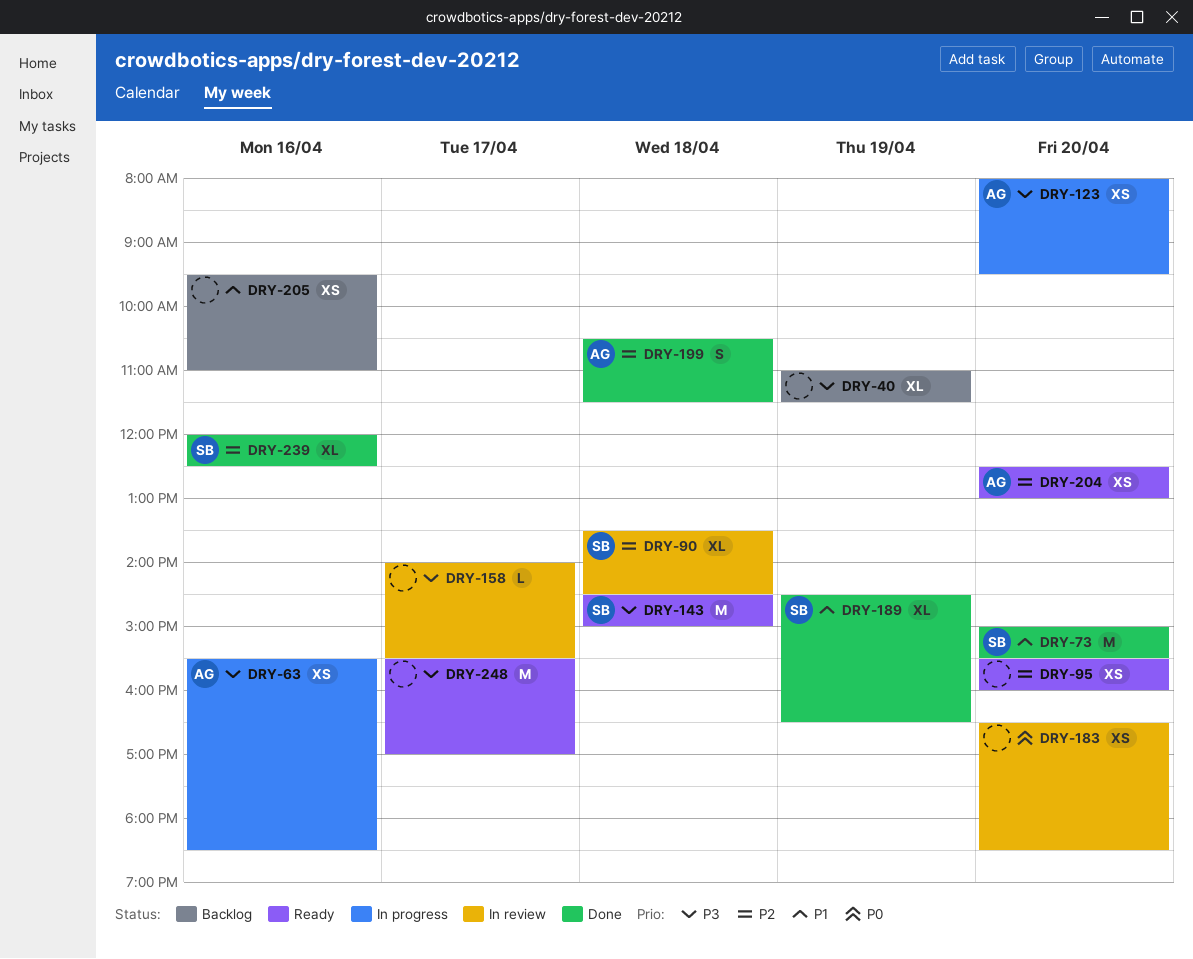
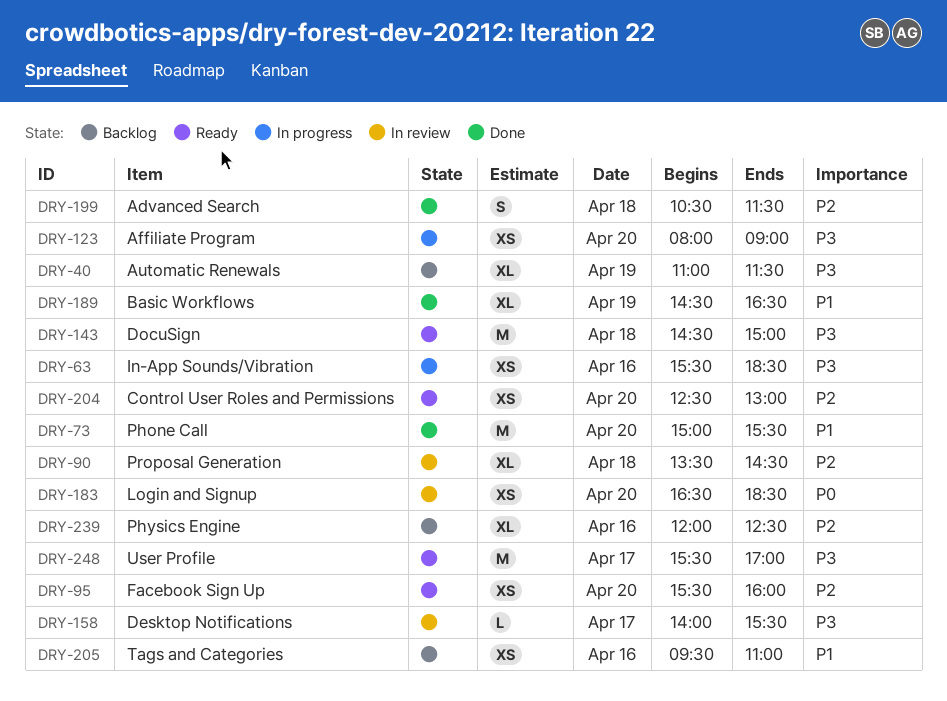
DRY-123, ends: 09:30 -> 09:00
DRY-239, status: Done -> Backlog

